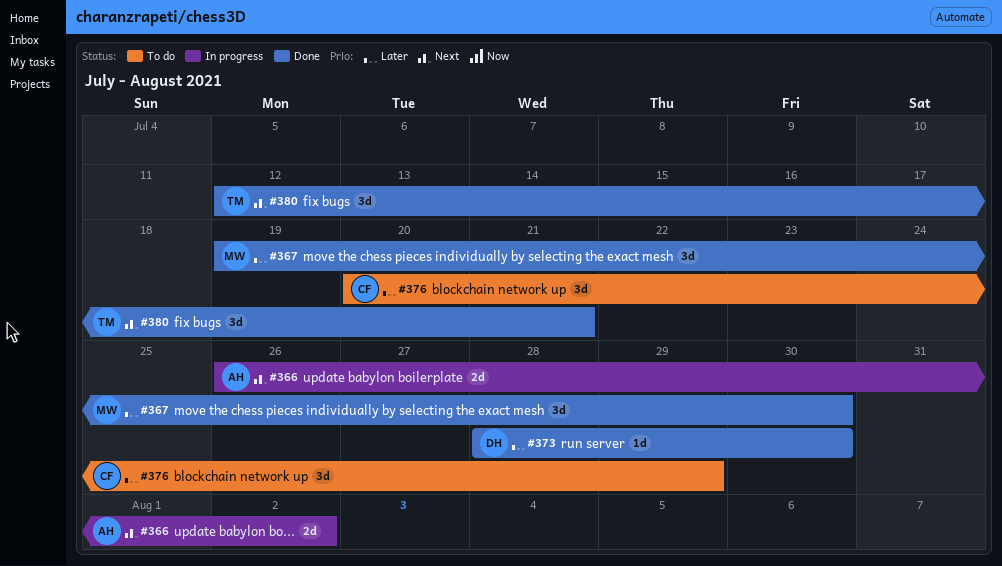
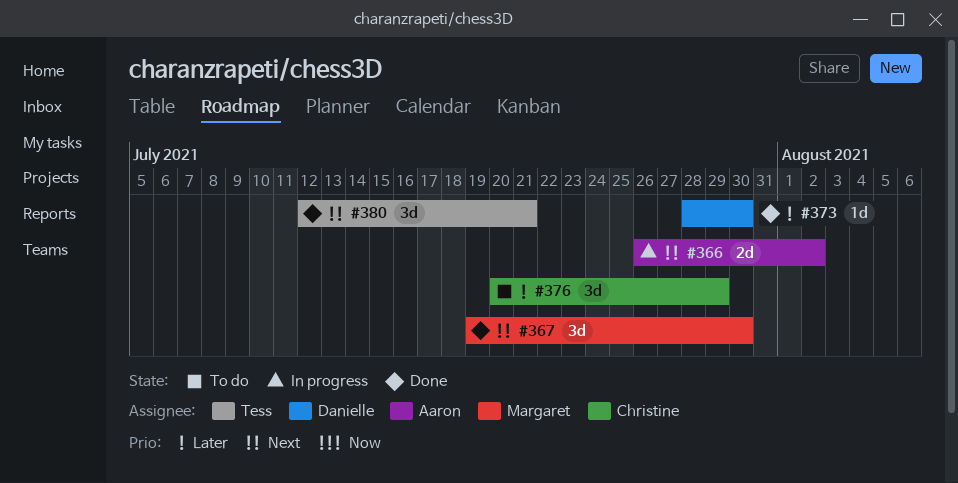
#367, priority: Later -> Next

